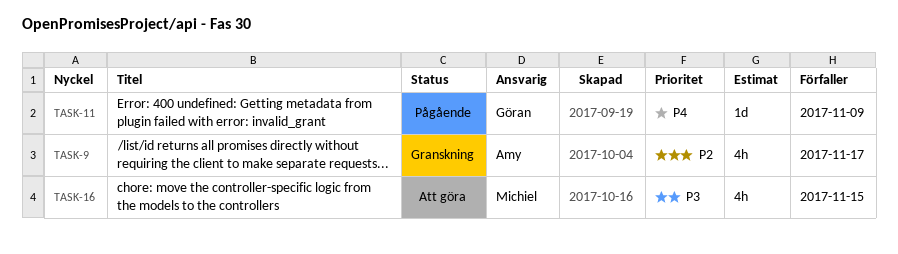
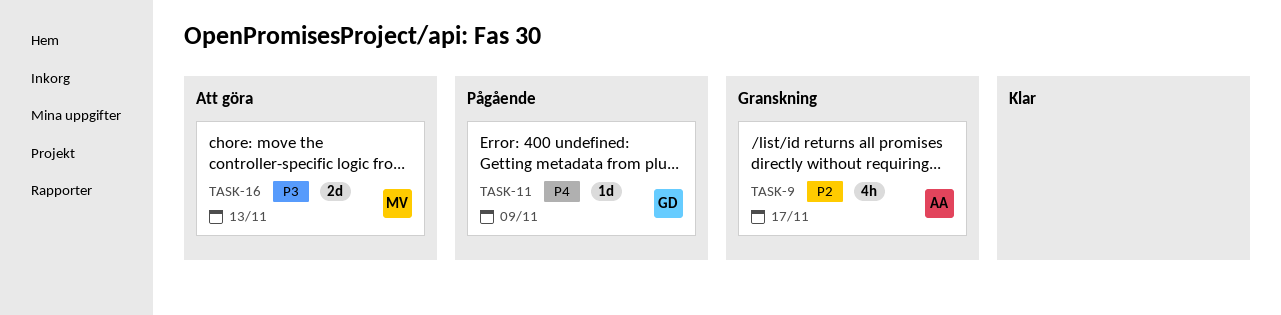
TASK-16, estimate: 4h -> 2d
TASK-16, due: Nov 15 -> Nov 13

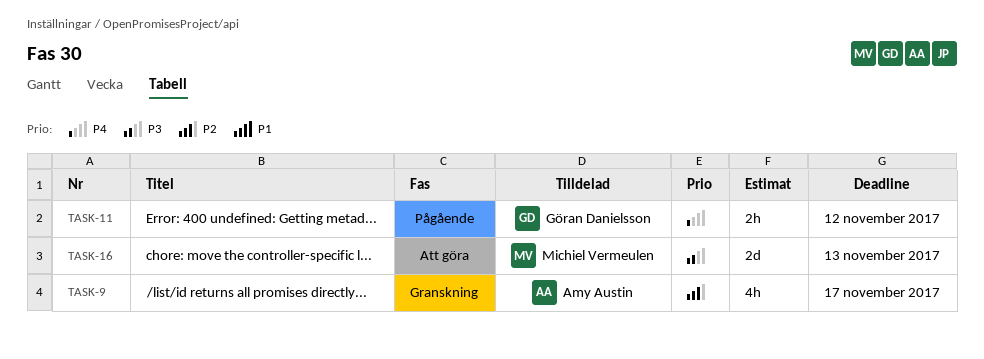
TASK-11, estimate: 1d -> 2h
TASK-11, due: Nov 9 -> Nov 12

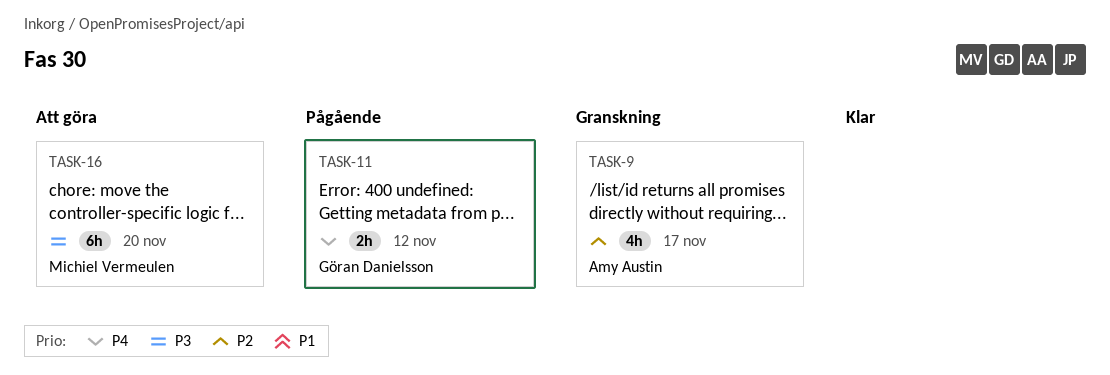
TASK-16, estimate: 2d -> 6h
TASK-16, due: Nov 13 -> Nov 20

